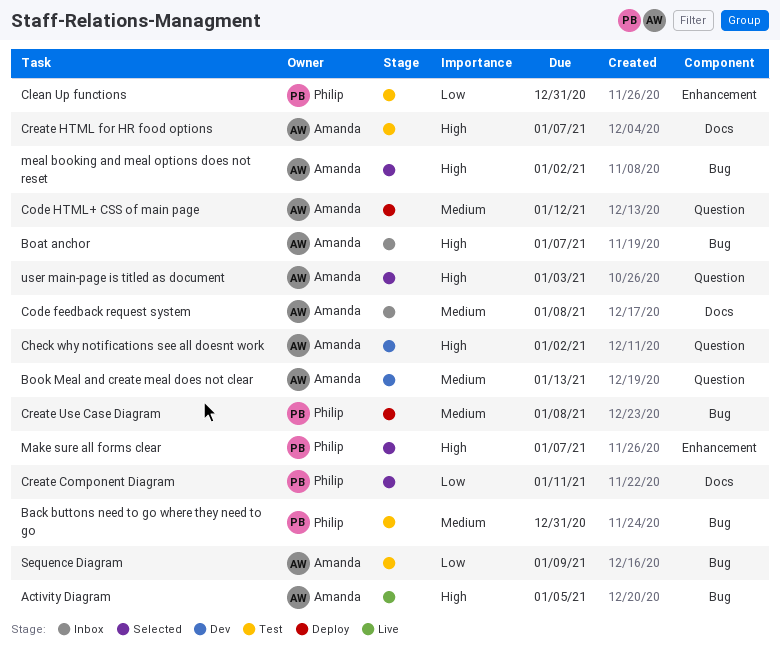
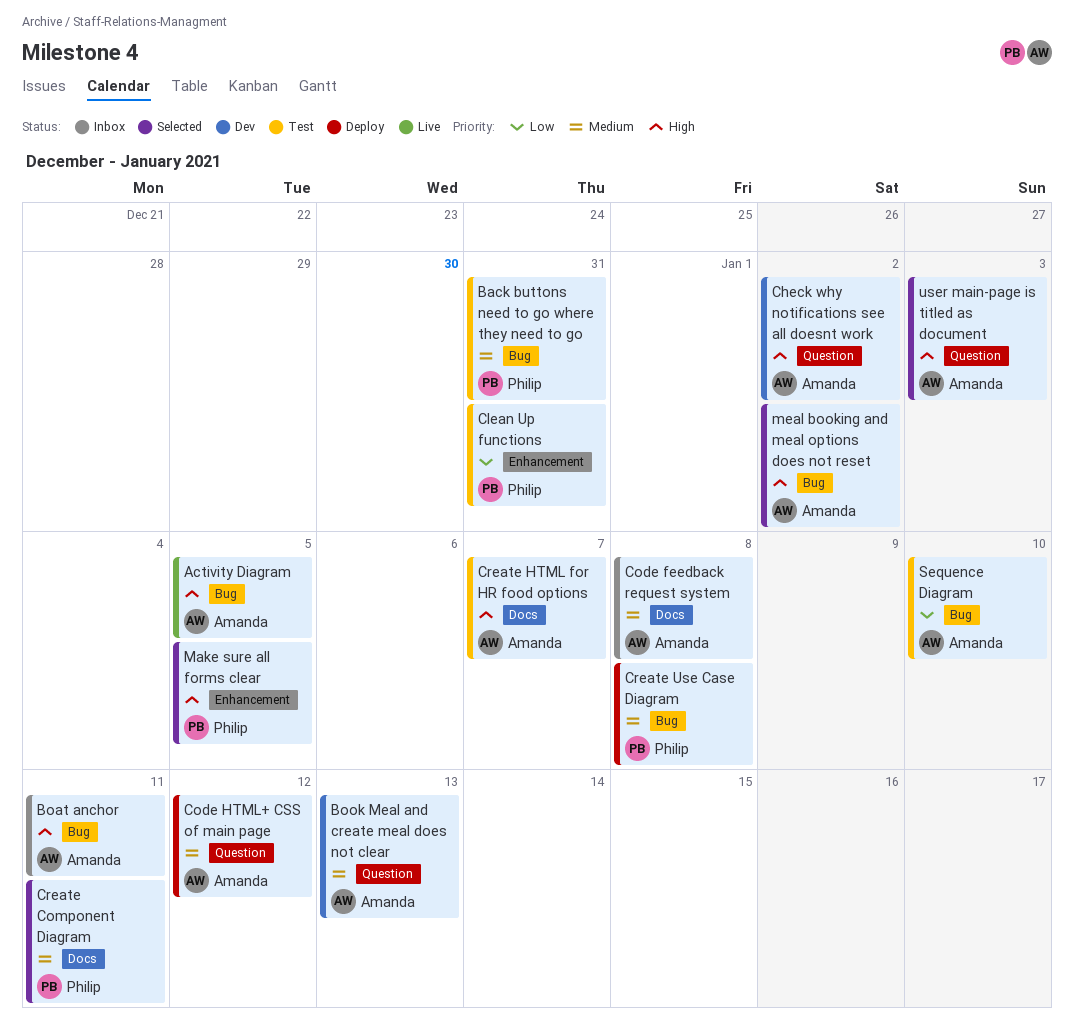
Boat anchor, due: Jan 7 -> Jan 11
Create Component Diagram, priority: Low -> Medium
Make sure all forms clear, due: Jan 7 -> Jan 5
Sequence Diagram, due: Jan 9 -> Jan 10

